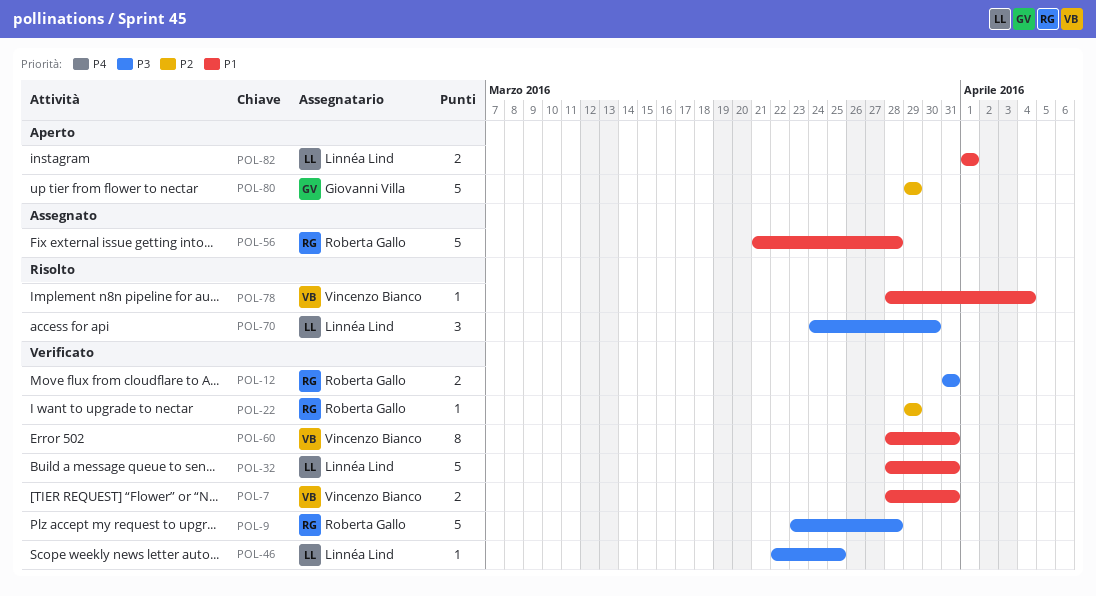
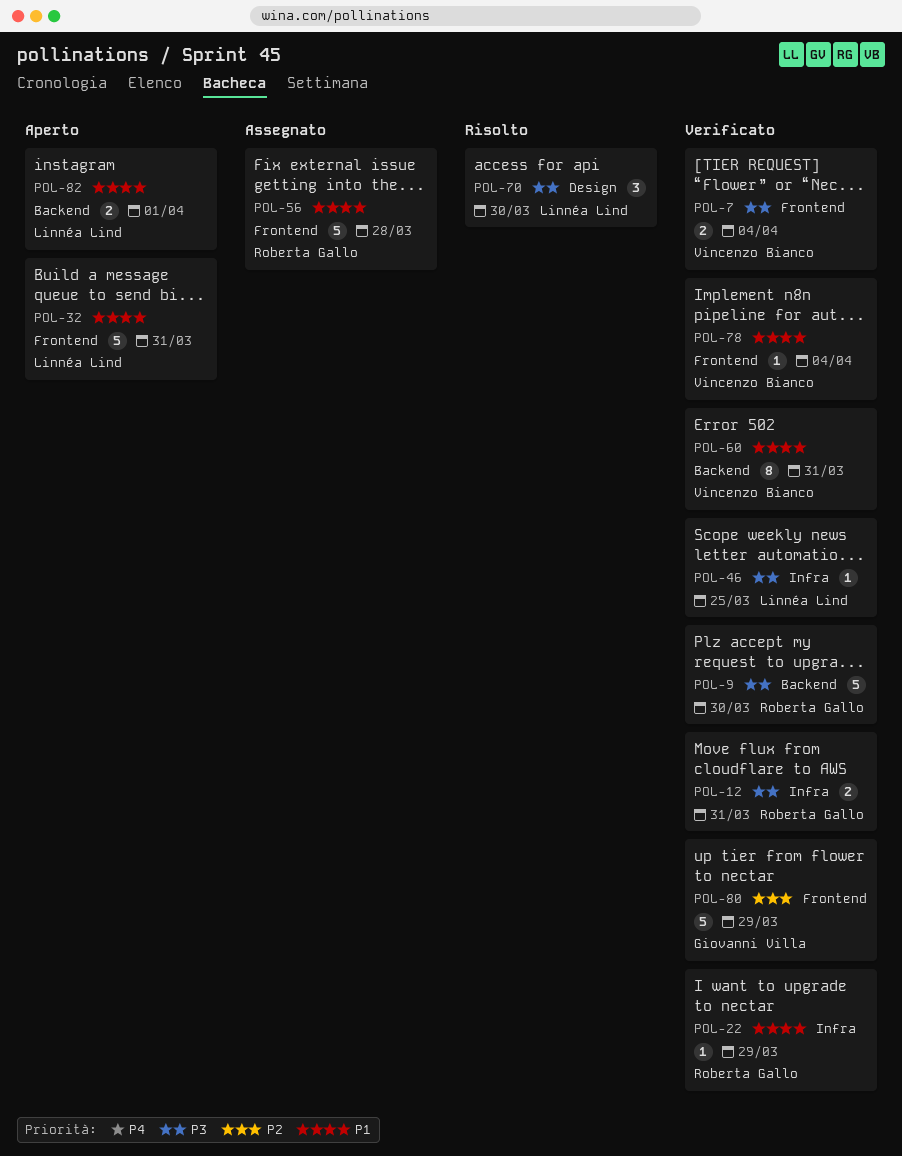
POL-7, priority: P1 -> P3
POL-7, due: Mar 31 -> Apr 4
POL-9, due: Mar 28 -> Mar 30
POL-22, priority: P2 -> P1
POL-32, status: Verificato -> Aperto
POL-78, status: Risolto -> Verificato
POL-80, status: Aperto -> Verificato

